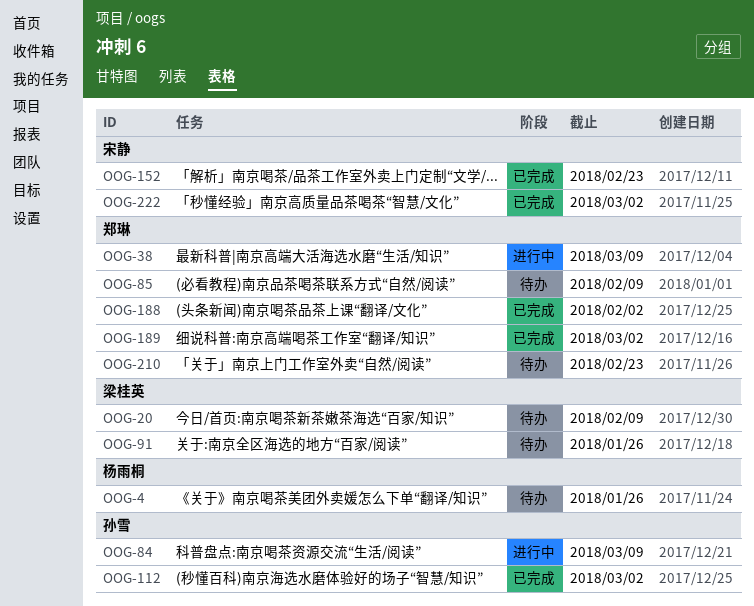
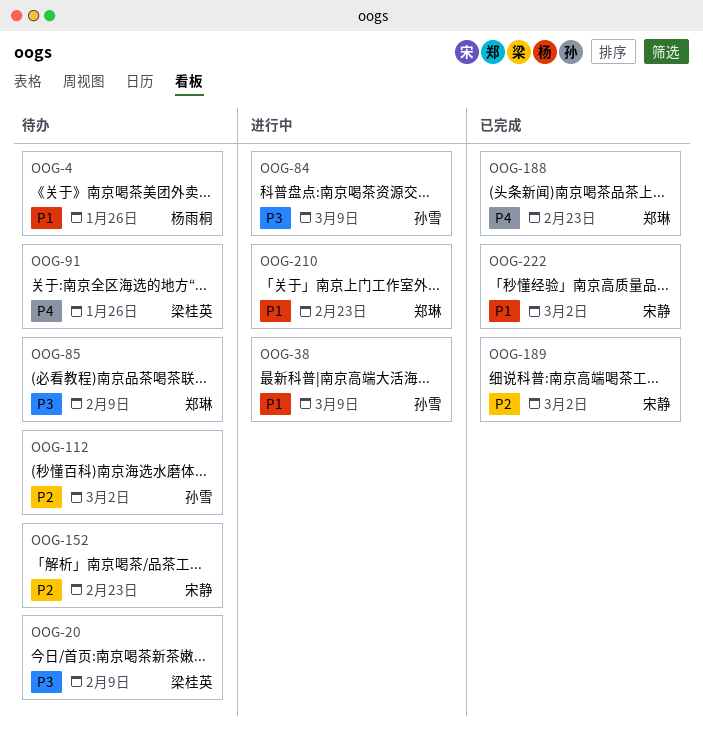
OOG-38, owner: 郑琳 -> 孙雪
OOG-112, status: 已完成 -> 待办
OOG-152, status: 已完成 -> 待办
OOG-188, due: Feb 2 -> Feb 23
OOG-189, owner: 郑琳 -> 宋静
OOG-210, status: 待办 -> 进行中

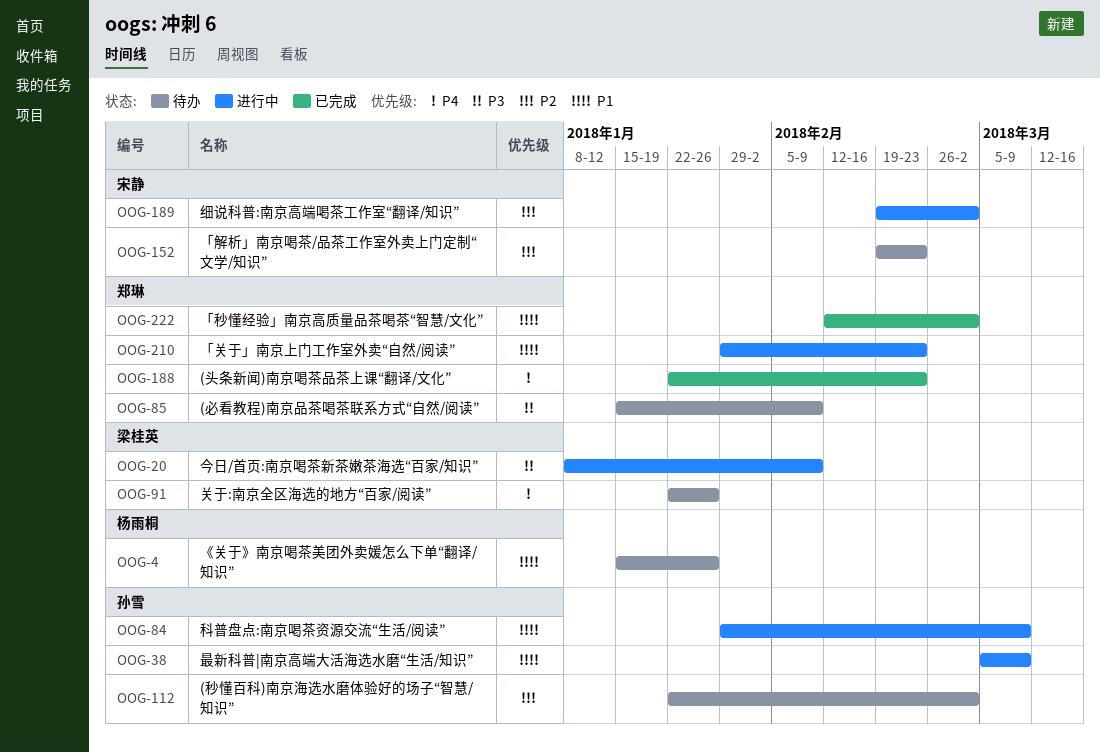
OOG-20, status: 待办 -> 进行中
OOG-84, priority: P3 -> P1
OOG-189, status: 已完成 -> 进行中
OOG-222, owner: 宋静 -> 郑琳

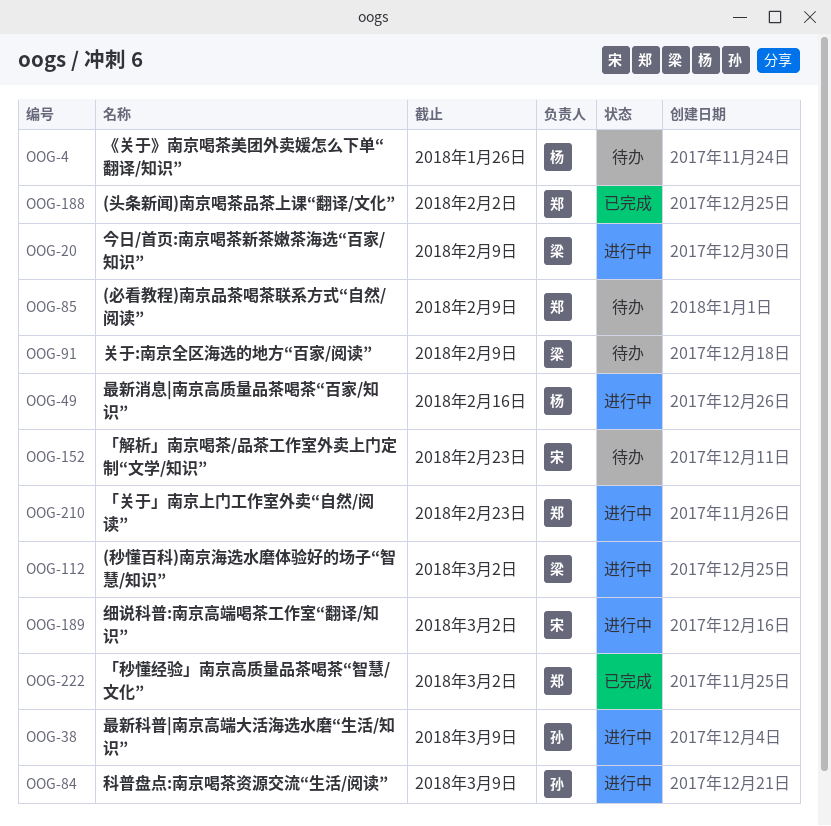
OOG-49: none -> present
OOG-91, due: Jan 26 -> Feb 9
OOG-112, status: 待办 -> 进行中
OOG-112, owner: 孙雪 -> 梁桂英
OOG-188, due: Feb 23 -> Feb 2

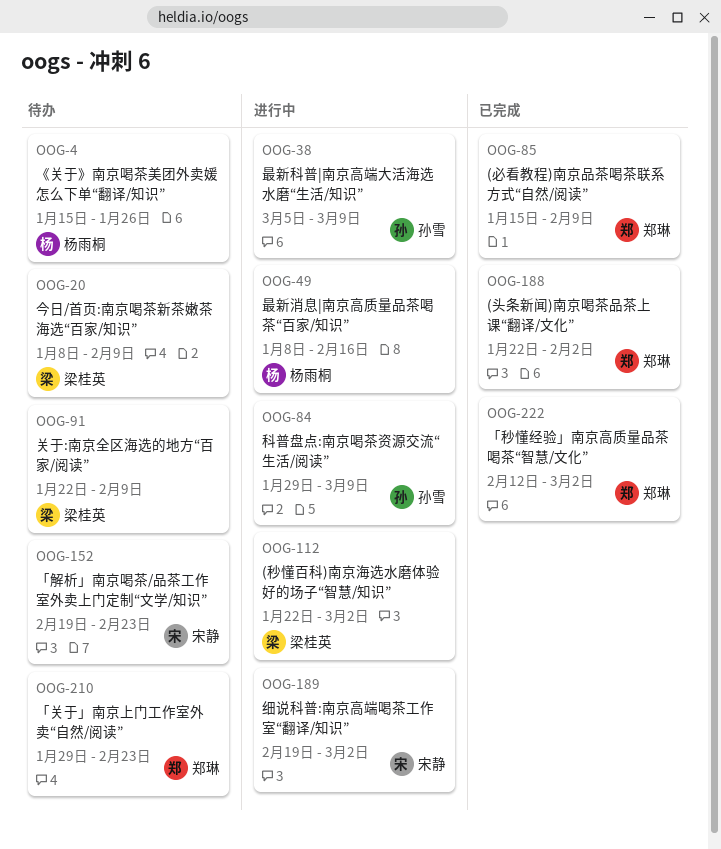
OOG-20, status: 进行中 -> 待办
OOG-85, status: 待办 -> 已完成
OOG-210, status: 进行中 -> 待办

